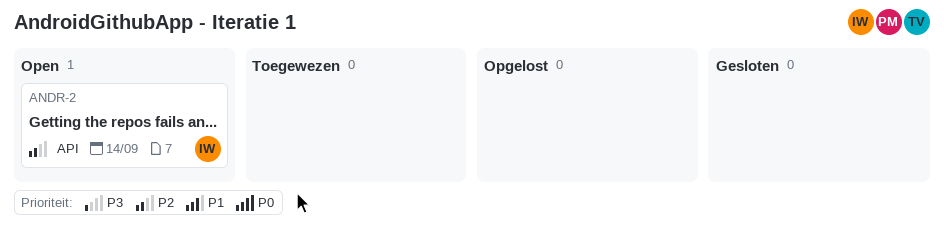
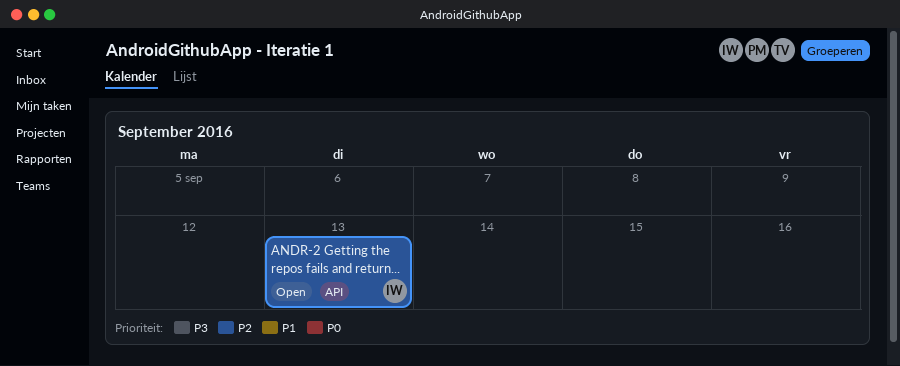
ANDR-2, due: Sep 14 -> Sep 13

